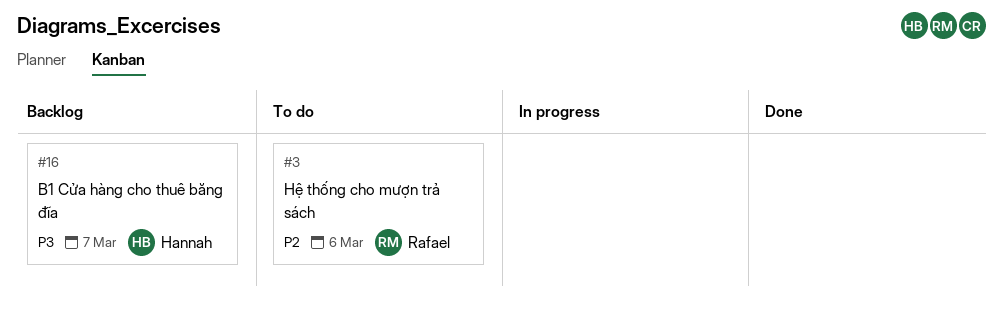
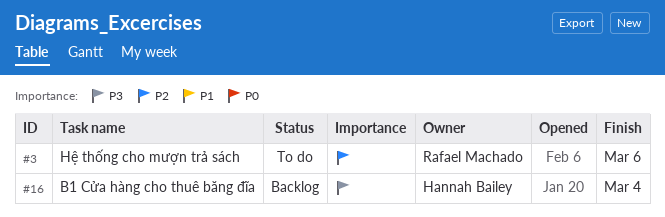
#16, due: Mar 7 -> Mar 4

